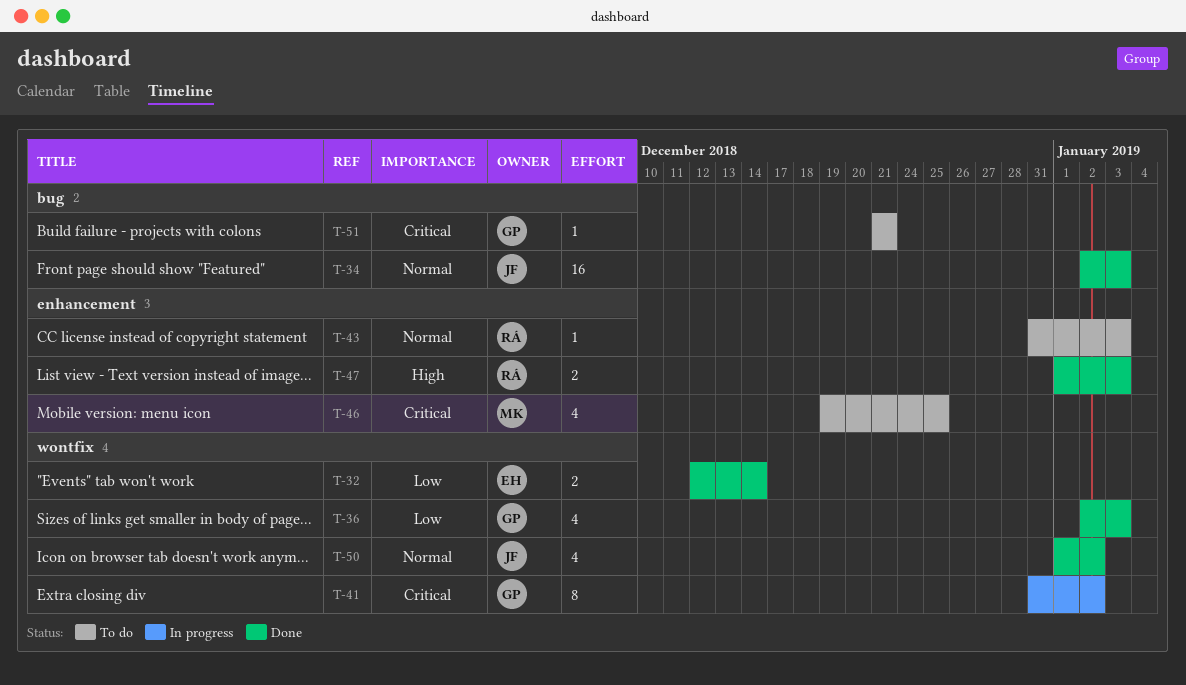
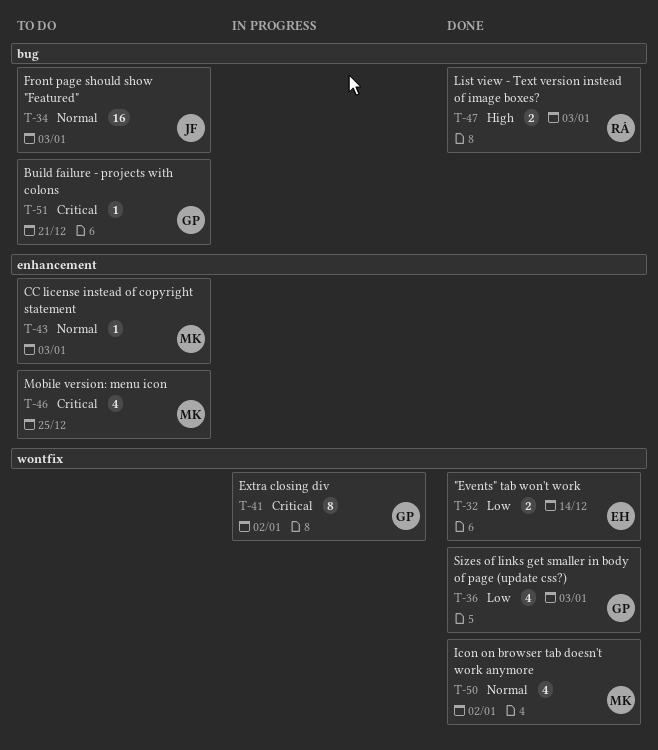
T-34, status: Done -> To do
T-43, owner: RÁ -> MK
T-47, label: enhancement -> bug
T-50, owner: JF -> MK

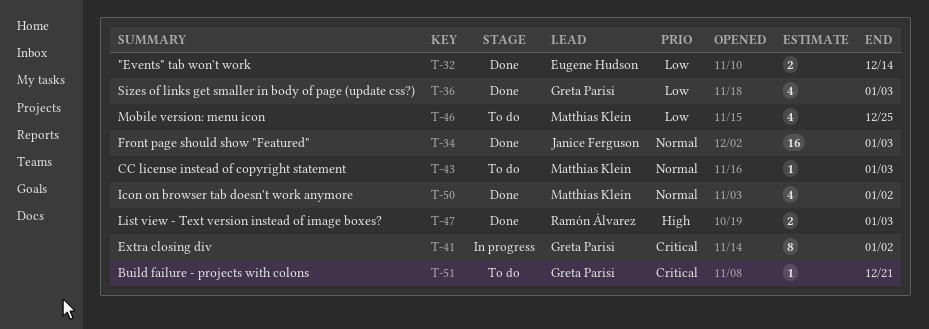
T-34, status: To do -> Done
T-46, priority: Critical -> Low

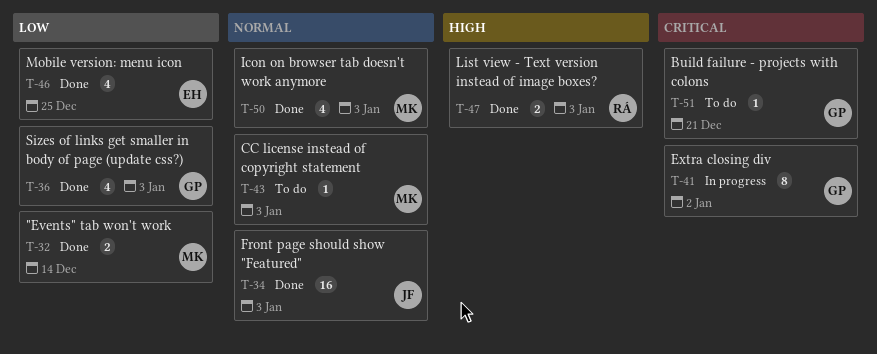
T-32, owner: Eugene Hudson -> Matthias Klein
T-46, status: To do -> Done
T-46, owner: Matthias Klein -> Eugene Hudson
T-50, due: Jan 2 -> Jan 3

